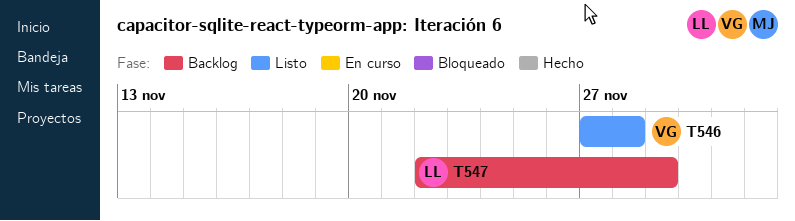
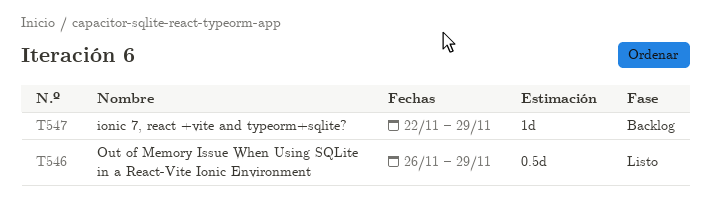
T546, start: Nov 27 -> Nov 26
T546, due: Nov 28 -> Nov 29

